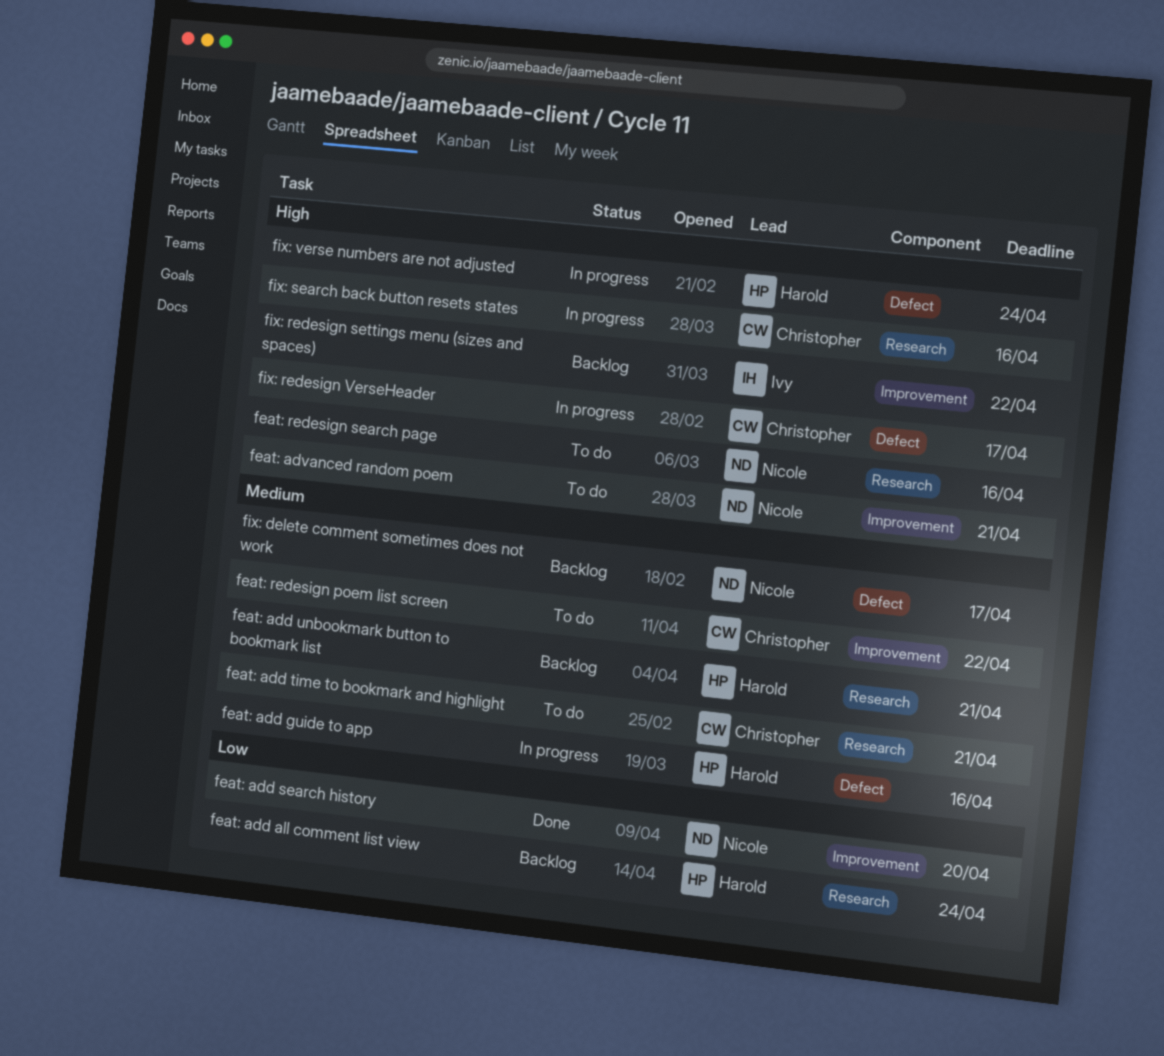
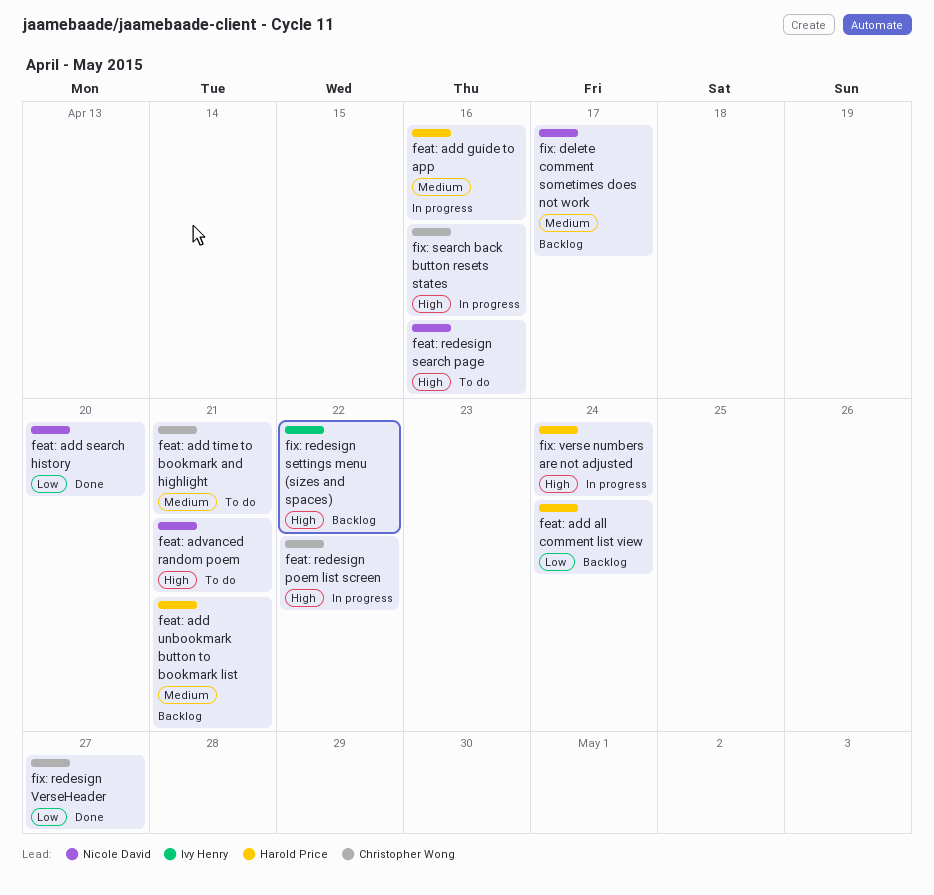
feat: redesign poem list screen, status: To do -> In progress
feat: redesign poem list screen, priority: Medium -> High
fix: redesign VerseHeader, status: In progress -> Done
fix: redesign VerseHeader, priority: High -> Low
fix: redesign VerseHeader, due: Apr 17 -> Apr 27

